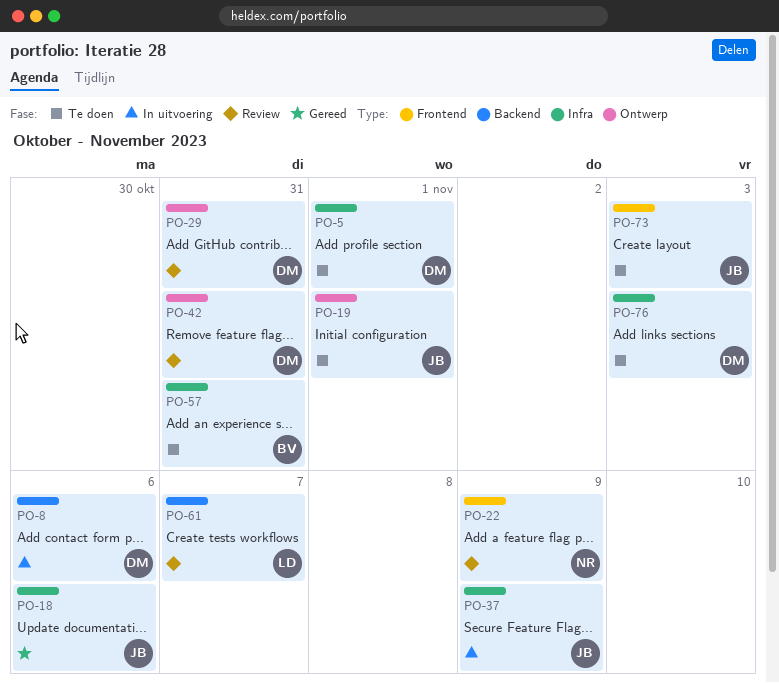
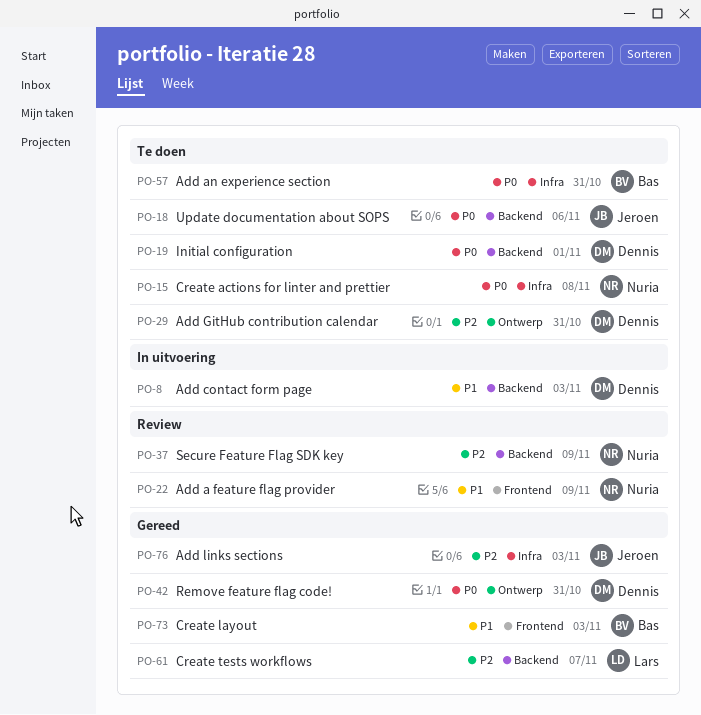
PO-5: present -> none
PO-8, due: Nov 6 -> Nov 3
PO-15: none -> present
PO-18, status: Gereed -> Te doen
PO-18, label: Infra -> Backend
PO-19, owner: Jeroen -> Dennis
PO-19, label: Ontwerp -> Backend
PO-29, status: Review -> Te doen
PO-37, status: In uitvoering -> Review
PO-37, owner: Jeroen -> Nuria
PO-37, label: Infra -> Backend
PO-42, status: Review -> Gereed
PO-61, status: Review -> Gereed
PO-73, status: Te doen -> Gereed
PO-73, owner: Jeroen -> Bas
PO-76, status: Te doen -> Gereed
PO-76, owner: Dennis -> Jeroen

